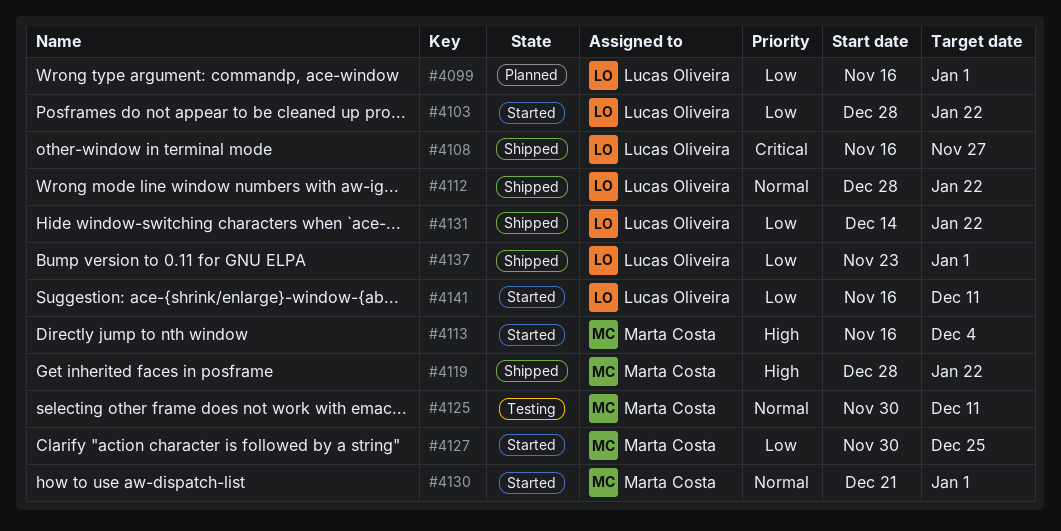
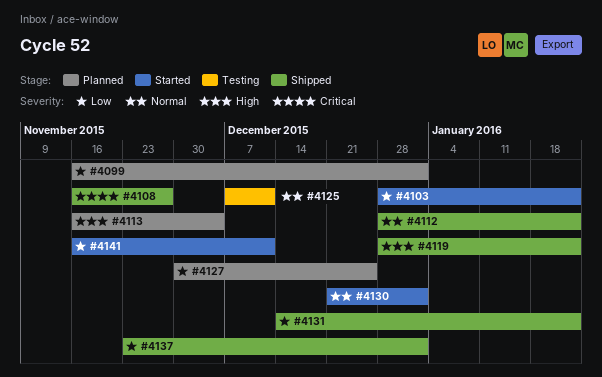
#4113, status: Started -> Planned
#4125, start: Nov 30 -> Dec 7
#4127, status: Started -> Planned

